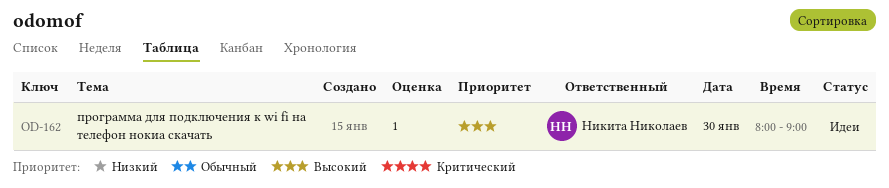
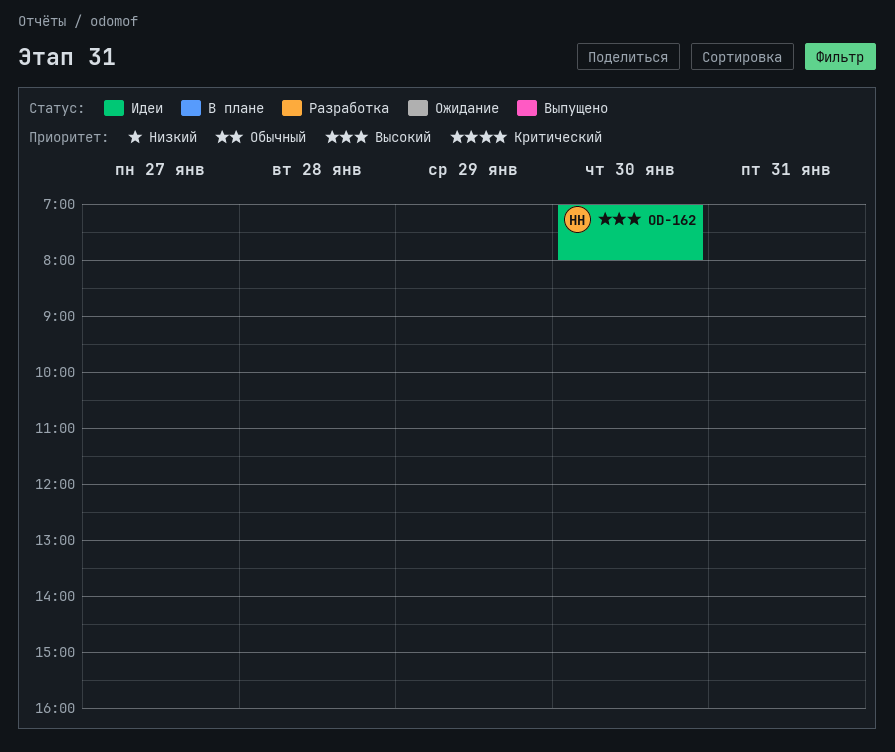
OD-162, begins: 08:00 -> 07:00
OD-162, ends: 09:00 -> 08:00

